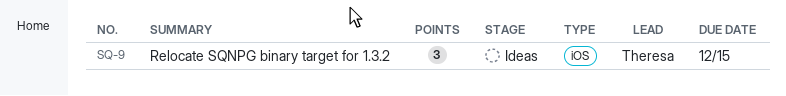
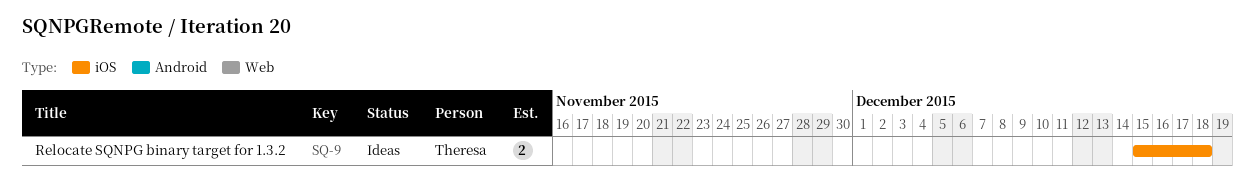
SQ-9, estimate: 3 -> 2
SQ-9, due: Dec 15 -> Dec 18

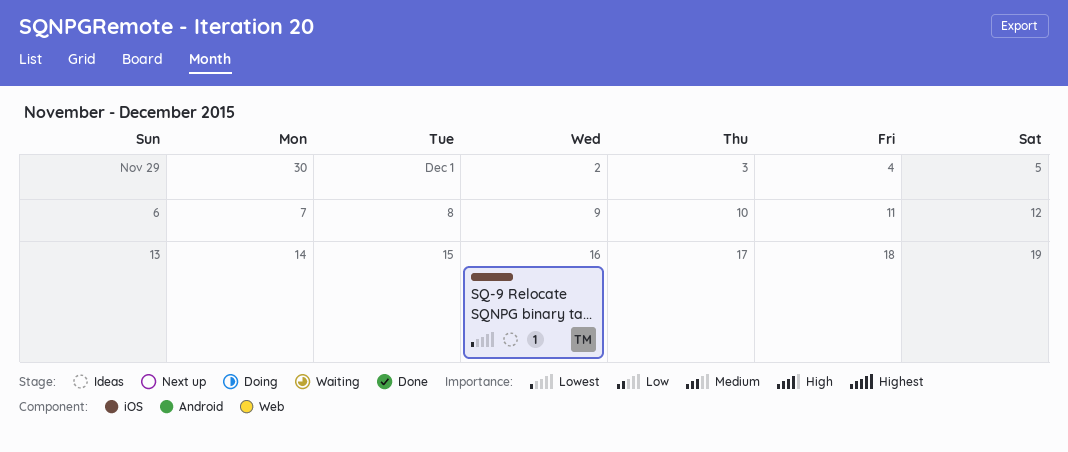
SQ-9, estimate: 2 -> 1
SQ-9, due: Dec 18 -> Dec 16

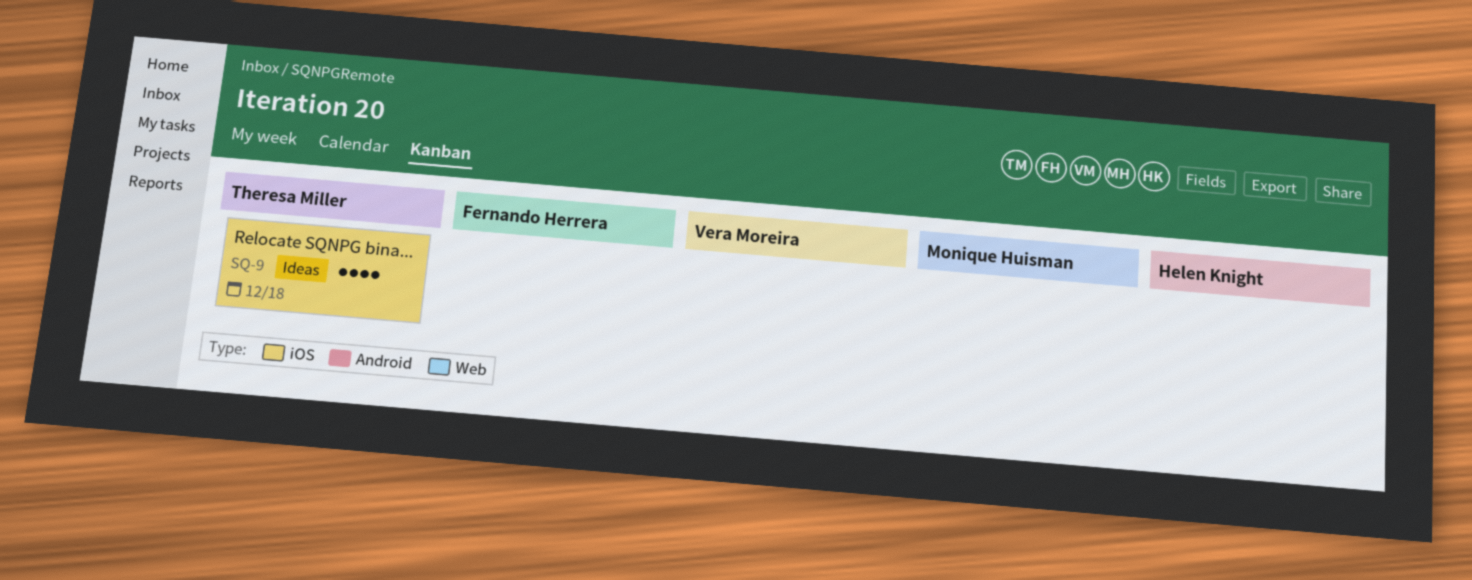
SQ-9, estimate: 1 -> 4
SQ-9, due: Dec 16 -> Dec 18

